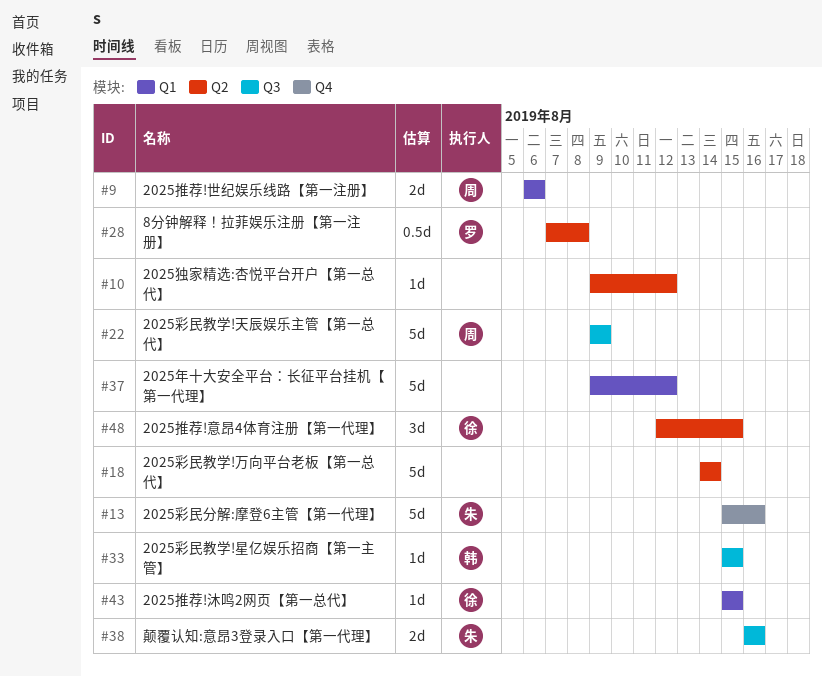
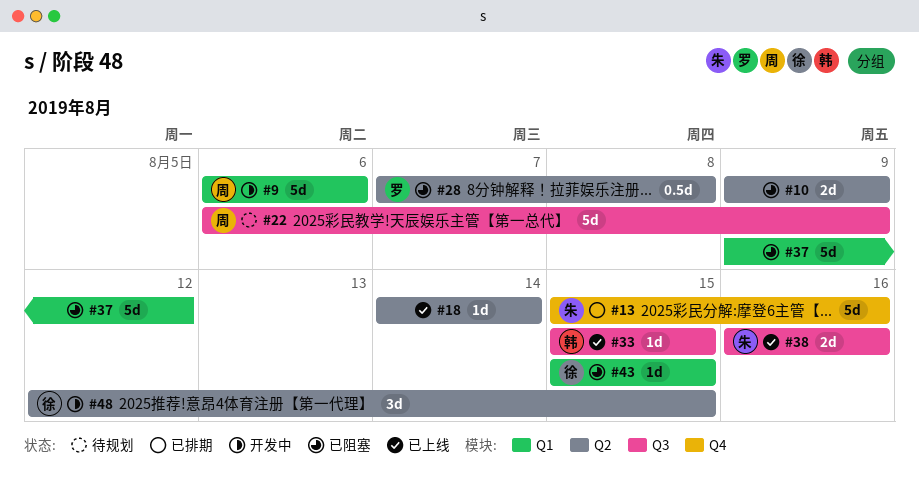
#9, estimate: 2d -> 5d
#10, estimate: 1d -> 2d
#10, due: Aug 12 -> Aug 9
#18, estimate: 5d -> 1d
#22, start: Aug 9 -> Aug 6

